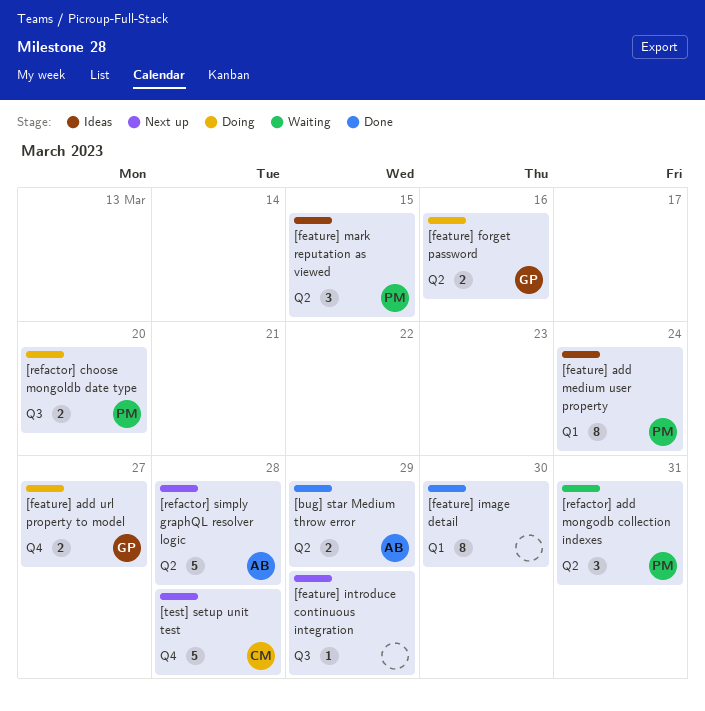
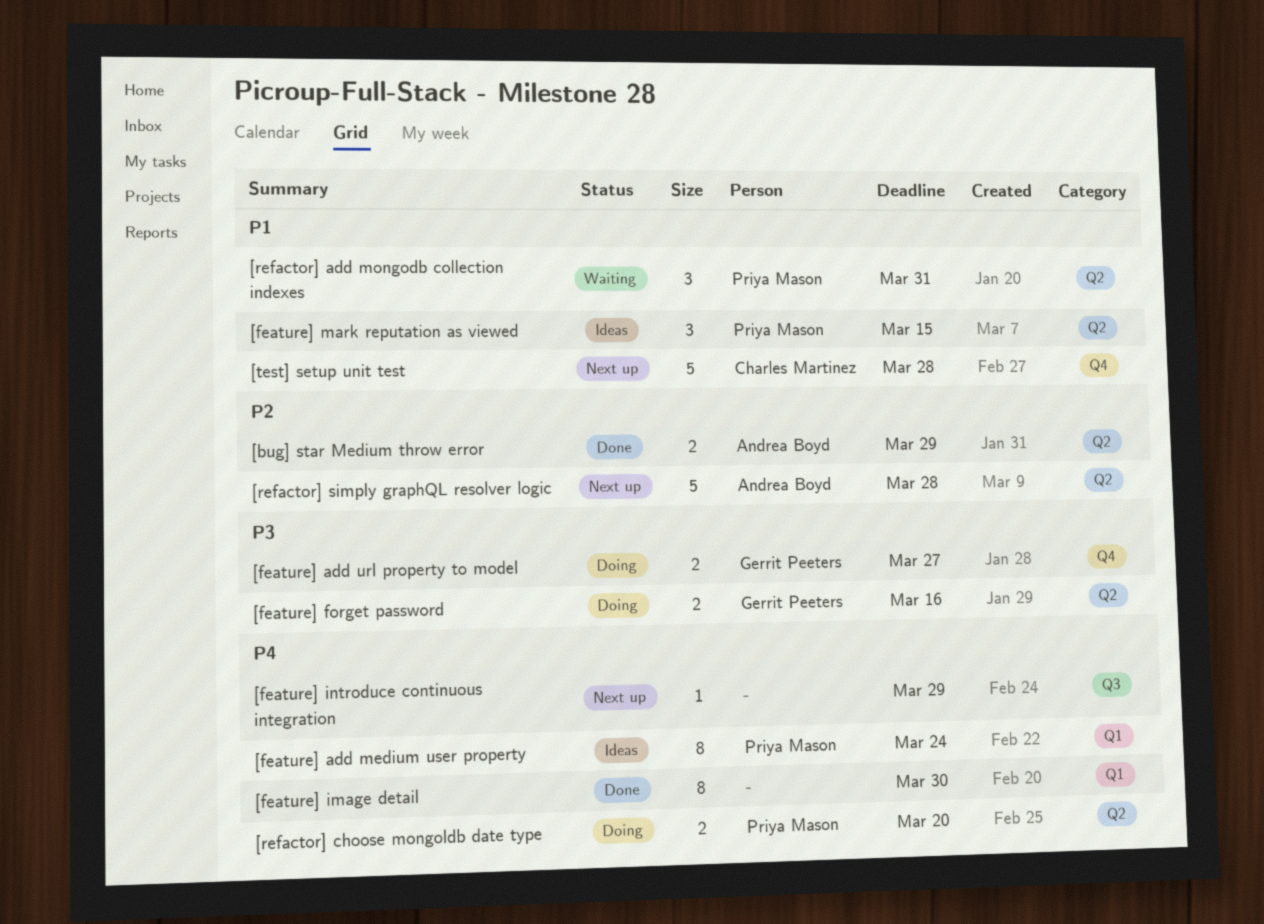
[refactor] choose mongoldb date type, label: Q3 -> Q2

